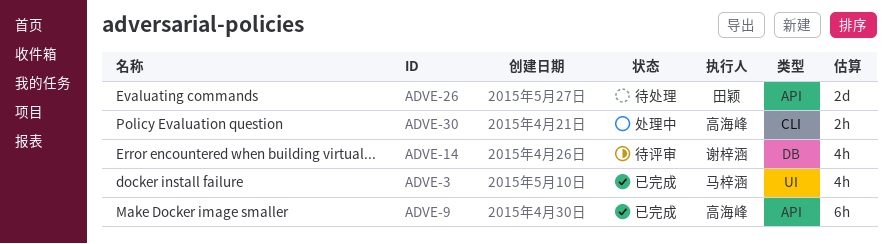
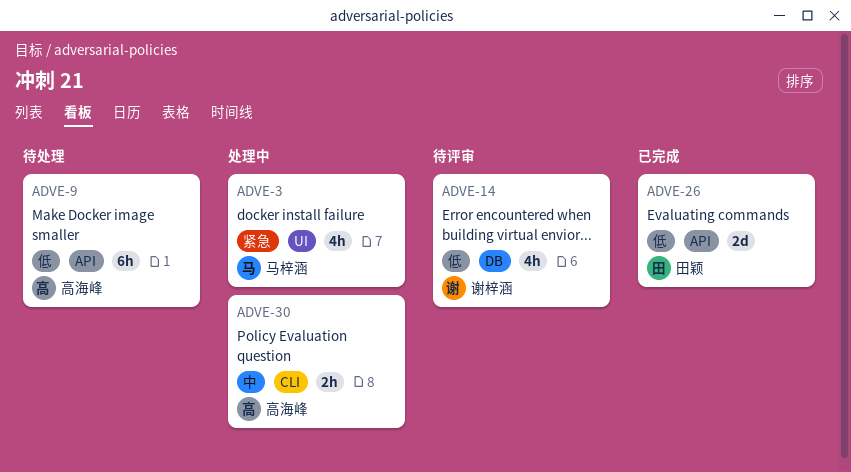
ADVE-3, status: 已完成 -> 处理中
ADVE-9, status: 已完成 -> 待处理
ADVE-26, status: 待处理 -> 已完成

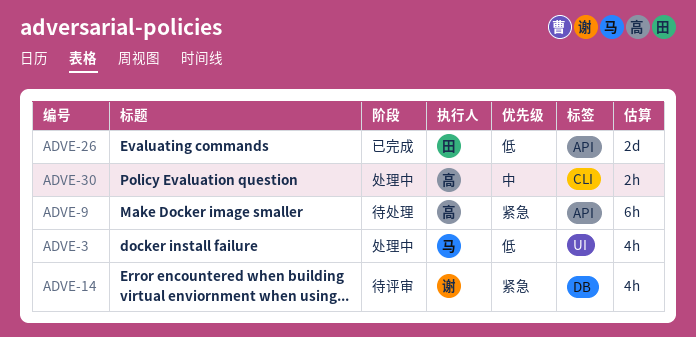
ADVE-3, priority: 紧急 -> 低
ADVE-9, priority: 低 -> 紧急
ADVE-14, priority: 低 -> 紧急

